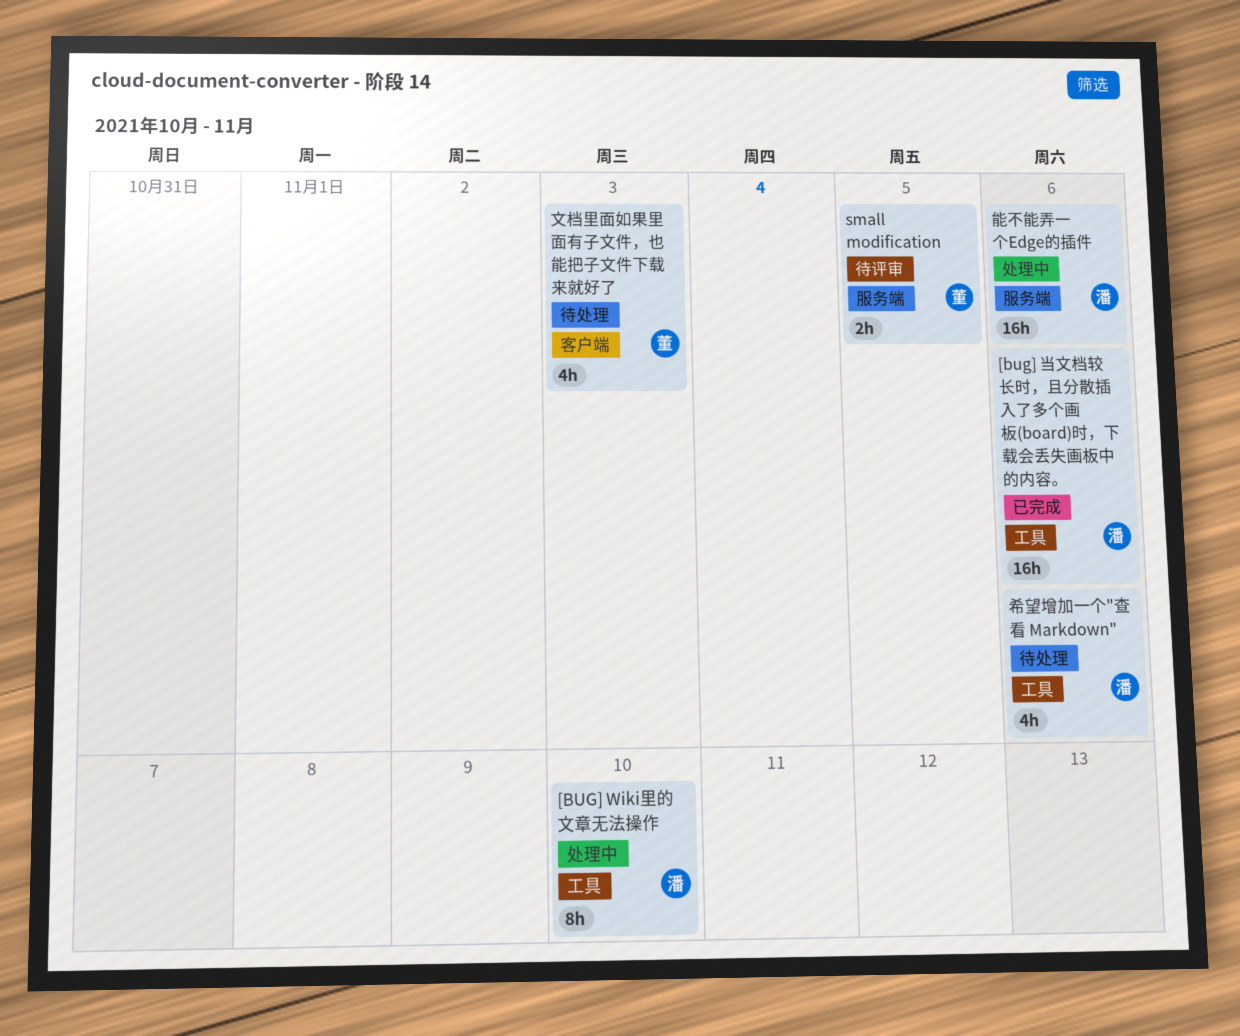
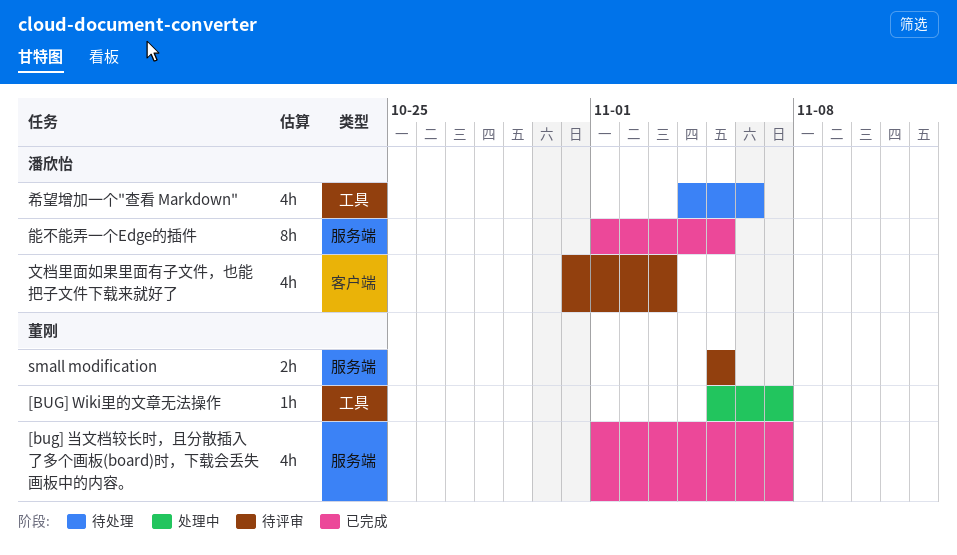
[BUG] Wiki里的文章无法操作, owner: 潘欣怡 -> 董刚
[BUG] Wiki里的文章无法操作, estimate: 8h -> 1h
[BUG] Wiki里的文章无法操作, due: Nov 10 -> Nov 7
[bug] 当文档较长时，且分散插入了多个画板(board)时，下载会丢失画板中的内容。, owner: 潘欣怡 -> 董刚
[bug] 当文档较长时，且分散插入了多个画板(board)时，下载会丢失画板中的内容。, label: 工具 -> 服务端
[bug] 当文档较长时，且分散插入了多个画板(board)时，下载会丢失画板中的内容。, estimate: 16h -> 4h
[bug] 当文档较长时，且分散插入了多个画板(board)时，下载会丢失画板中的内容。, due: Nov 6 -> Nov 7
文档里面如果里面有子文件，也能把子文件下载来就好了, status: 待处理 -> 待评审
文档里面如果里面有子文件，也能把子文件下载来就好了, owner: 董刚 -> 潘欣怡
能不能弄一个Edge的插件, status: 处理中 -> 已完成
能不能弄一个Edge的插件, estimate: 16h -> 8h
能不能弄一个Edge的插件, due: Nov 6 -> Nov 5

